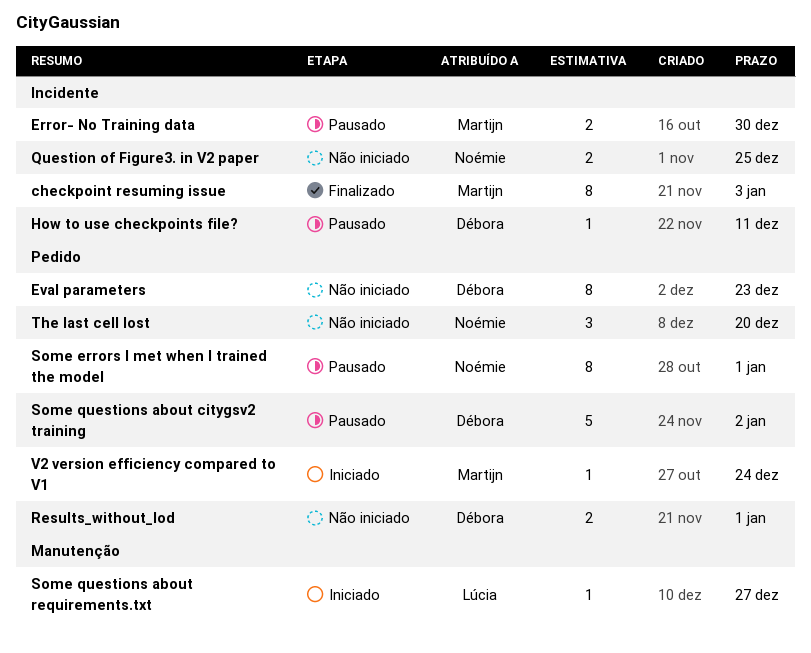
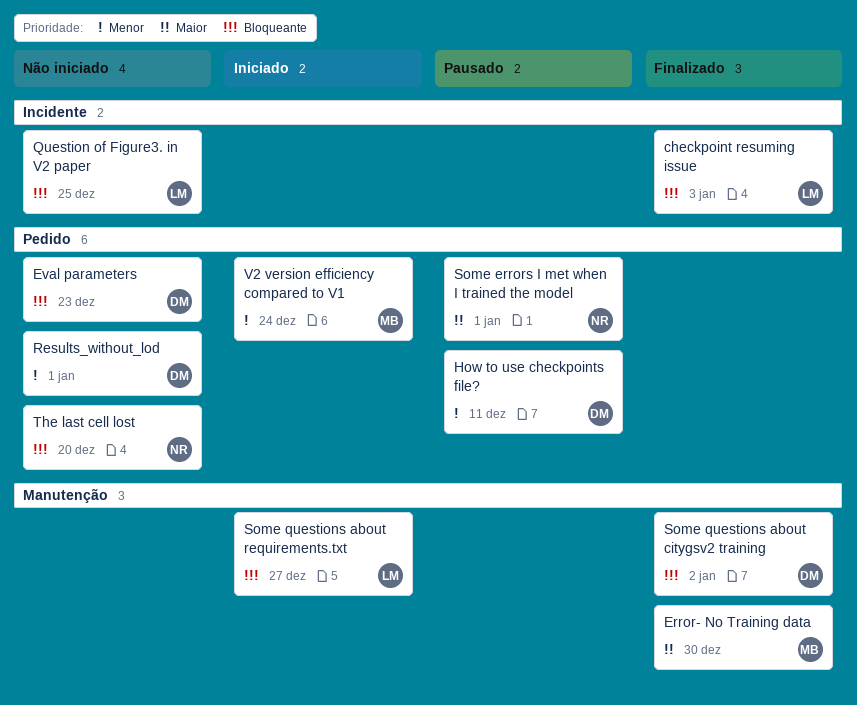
checkpoint resuming issue, owner: Martijn -> Lúcia
Error- No Training data, status: Pausado -> Finalizado
Error- No Training data, label: Incidente -> Manutenção
How to use checkpoints file?, label: Incidente -> Pedido
Question of Figure3. in V2 paper, owner: Noémie -> Lúcia
Some questions about citygsv2 training, status: Pausado -> Finalizado
Some questions about citygsv2 training, label: Pedido -> Manutenção

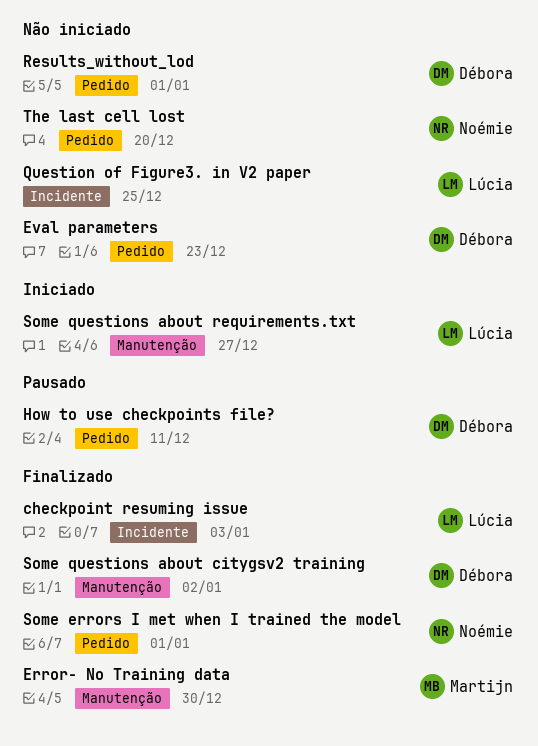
Some errors I met when I trained the model, status: Pausado -> Finalizado
V2 version efficiency compared to V1: present -> none

